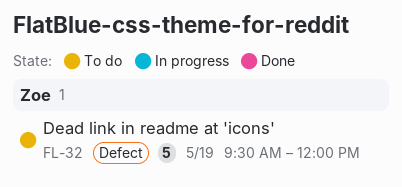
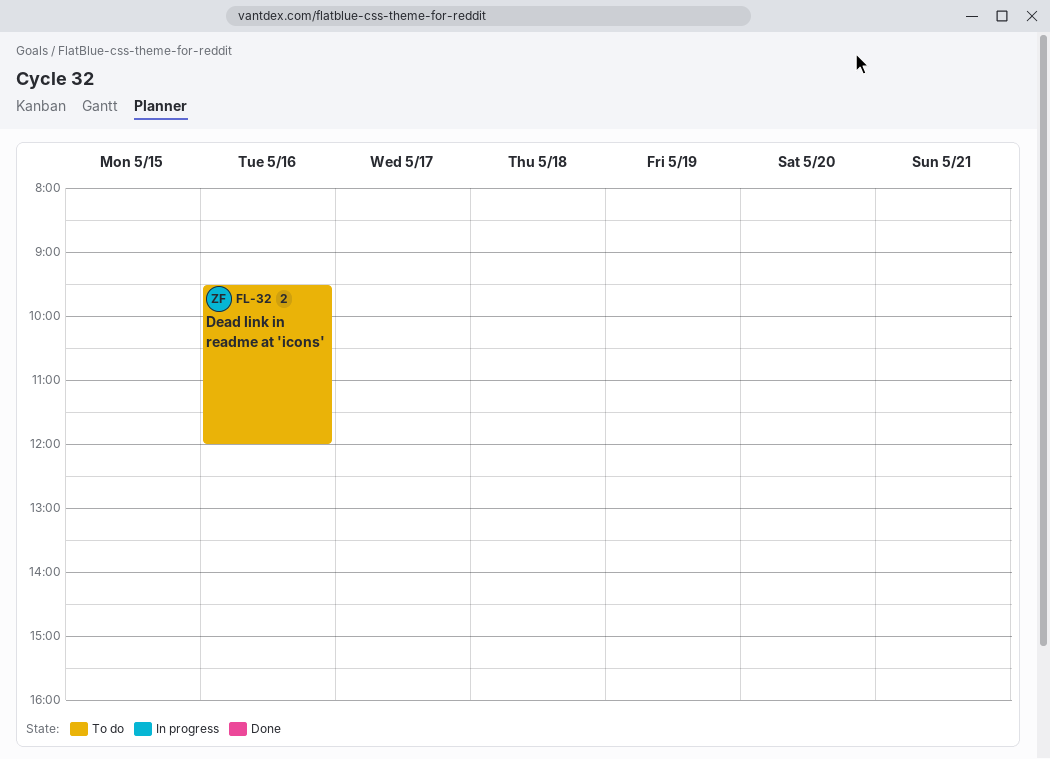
FL-32, estimate: 5 -> 2
FL-32, day: May 19 -> May 16

